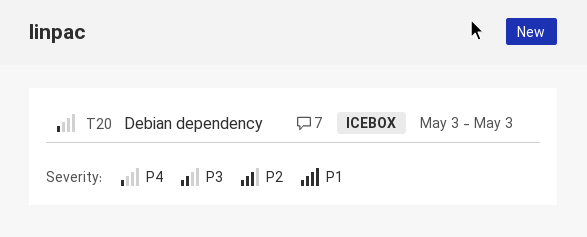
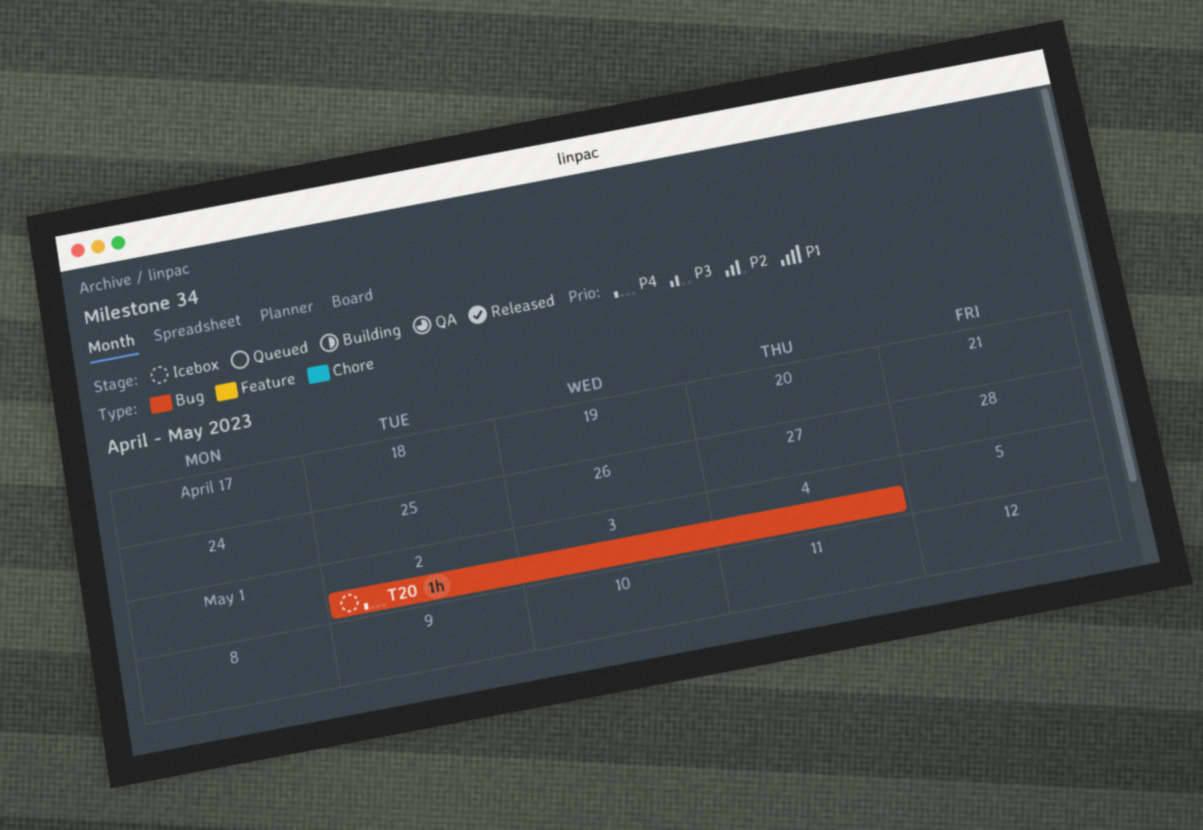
T20, start: May 3 -> May 2
T20, due: May 3 -> May 4

